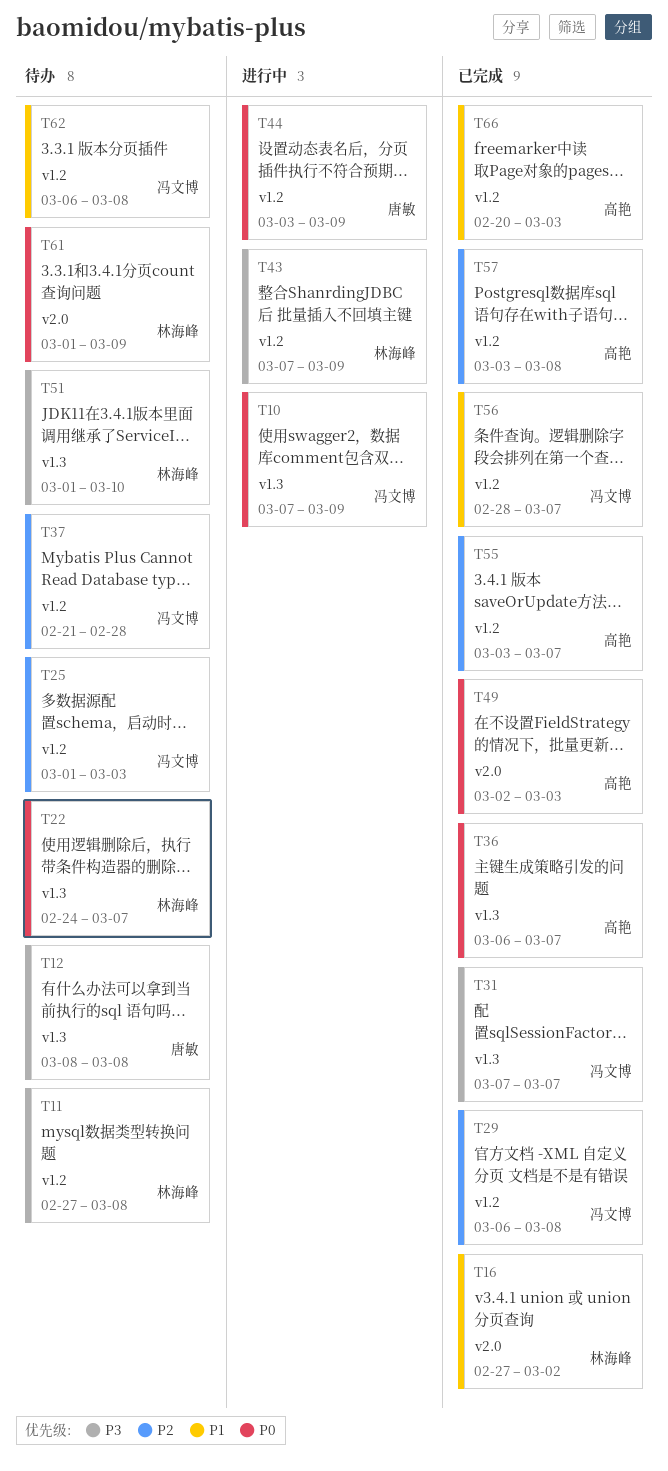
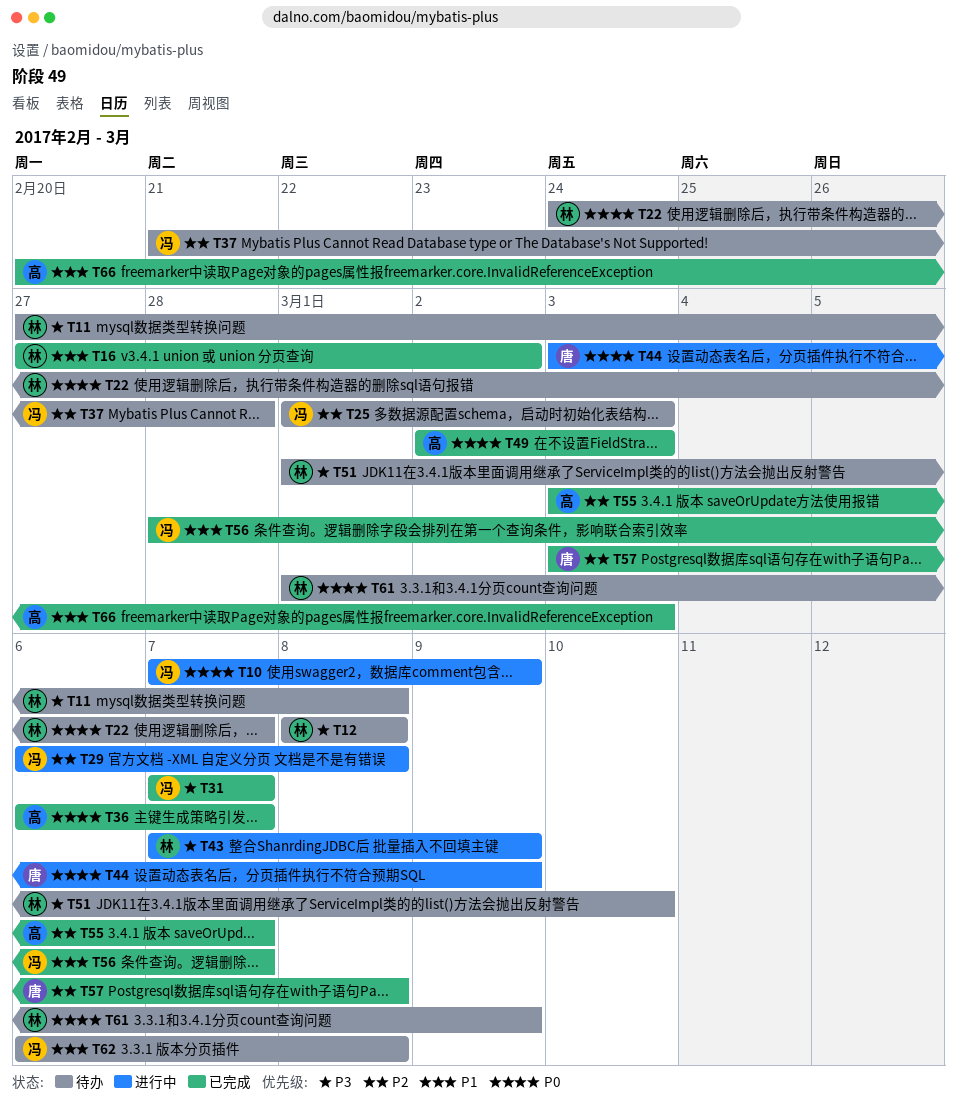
T12, owner: 唐敏 -> 林海峰
T29, status: 已完成 -> 进行中
T57, owner: 高艳 -> 唐敏

